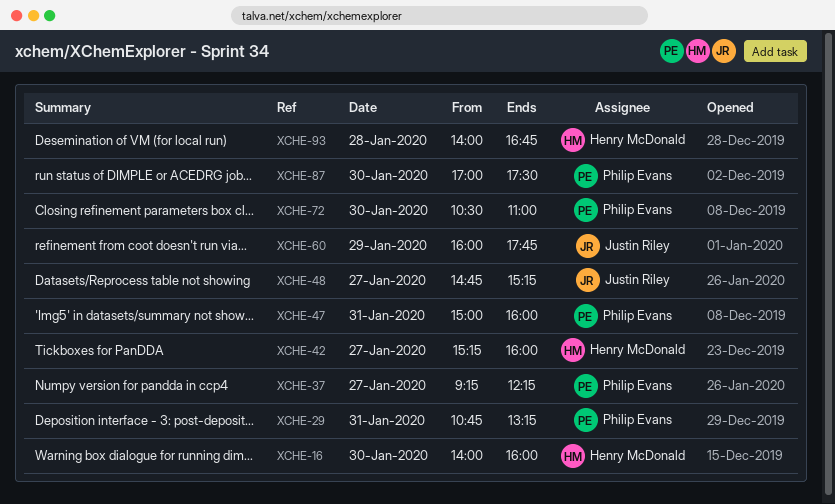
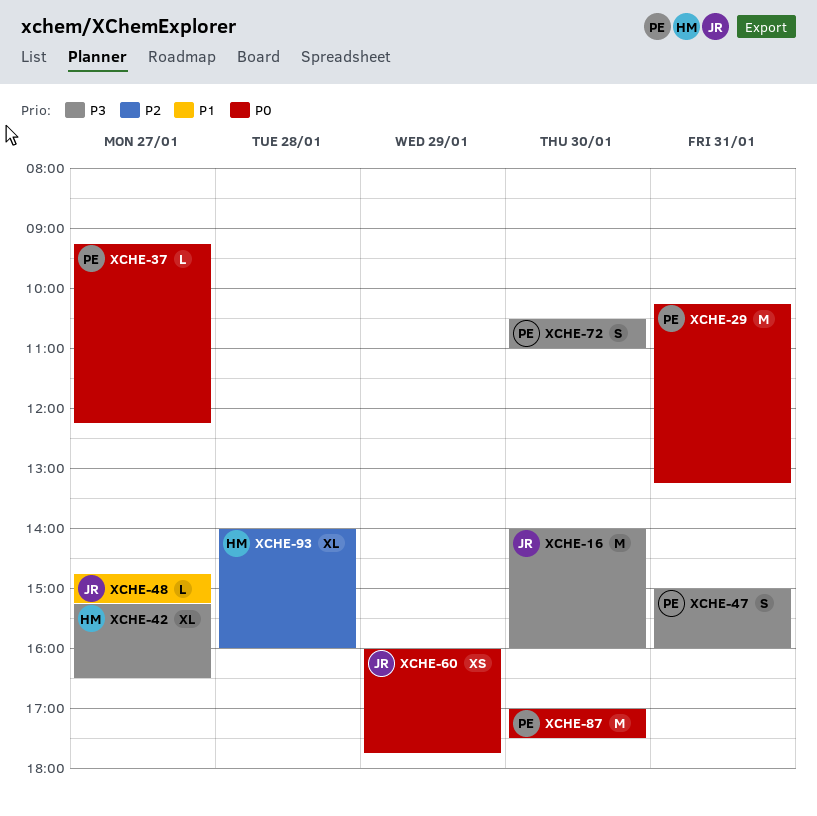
XCHE-16, owner: Henry McDonald -> Justin Riley
XCHE-29, begins: 10:45 -> 10:15
XCHE-42, ends: 16:00 -> 16:30
XCHE-93, ends: 16:45 -> 16:00

